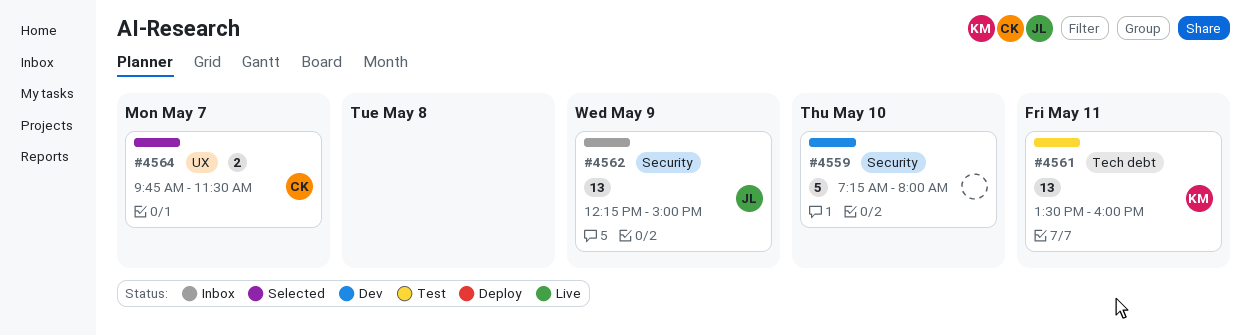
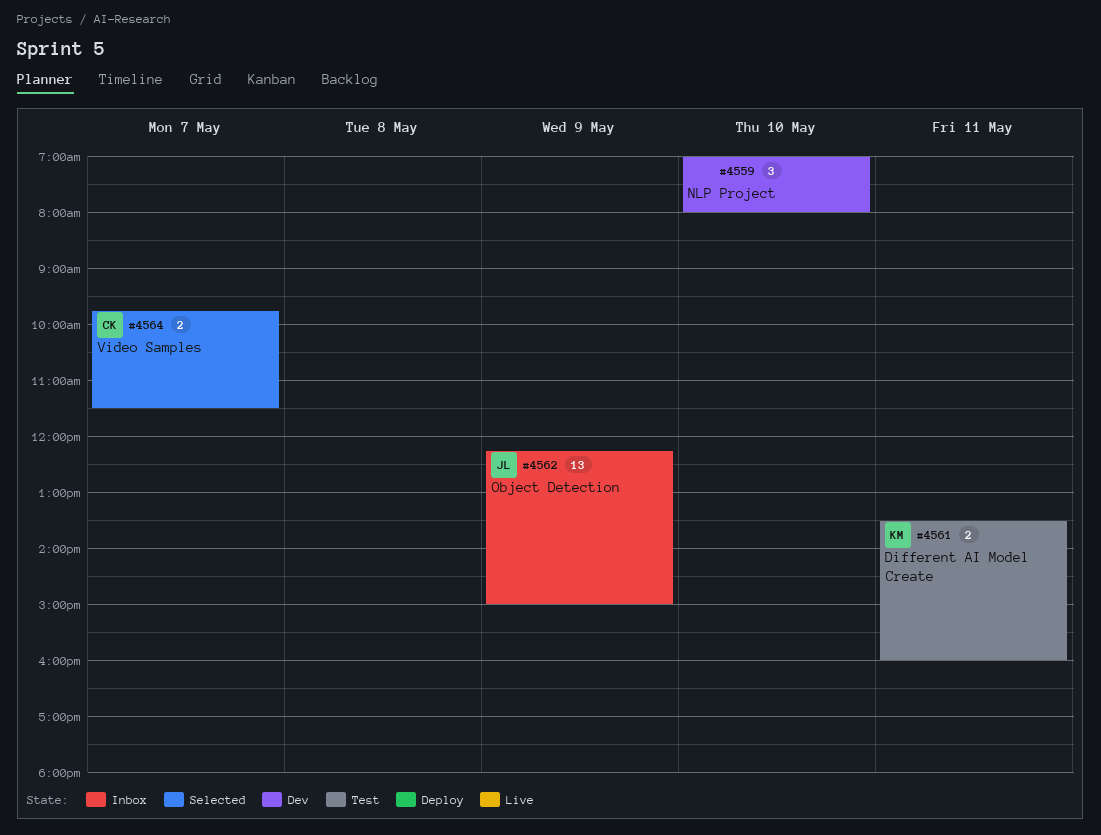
#4559, estimate: 5 -> 3
#4559, begins: 07:15 -> 07:00
#4561, estimate: 13 -> 2

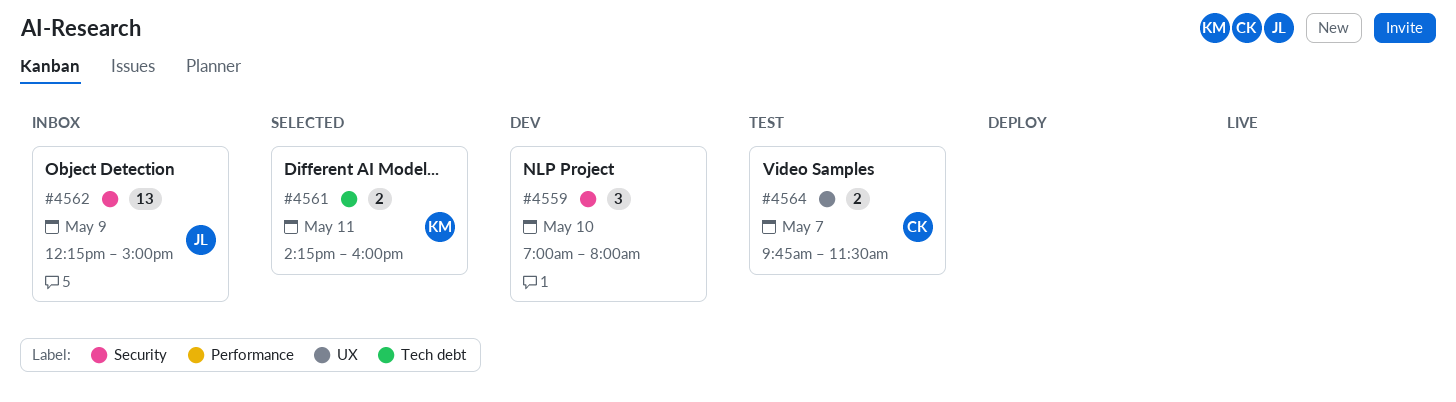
#4561, status: Test -> Selected
#4561, begins: 13:30 -> 14:15
#4564, status: Selected -> Test

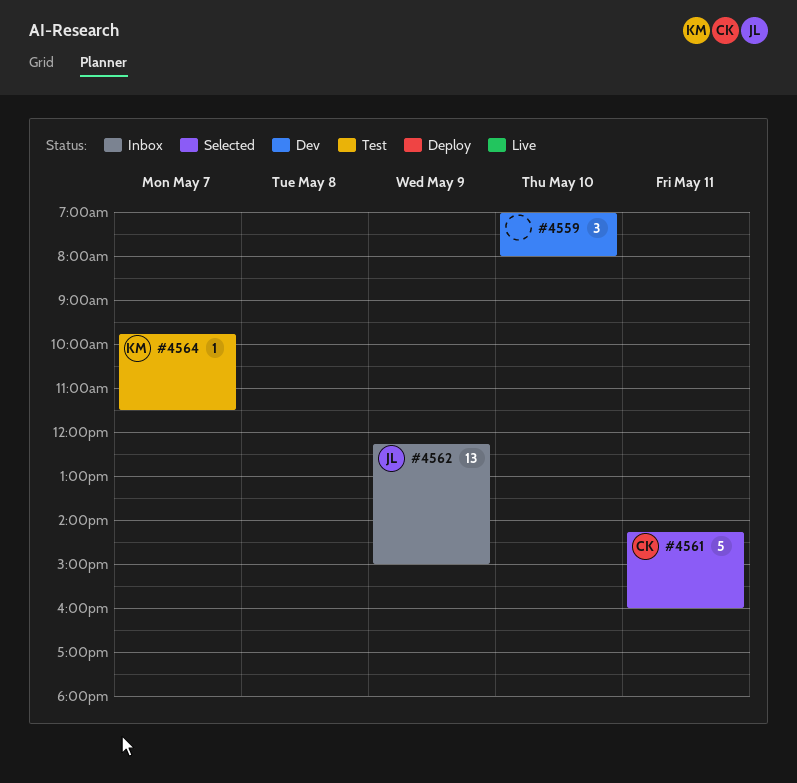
#4561, owner: KM -> CK
#4561, estimate: 2 -> 5
#4564, owner: CK -> KM
#4564, estimate: 2 -> 1

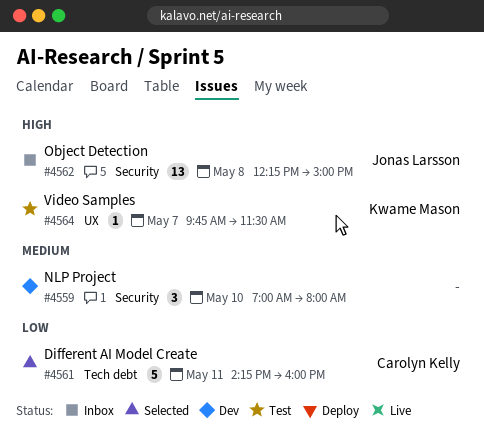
#4562, day: May 9 -> May 8

